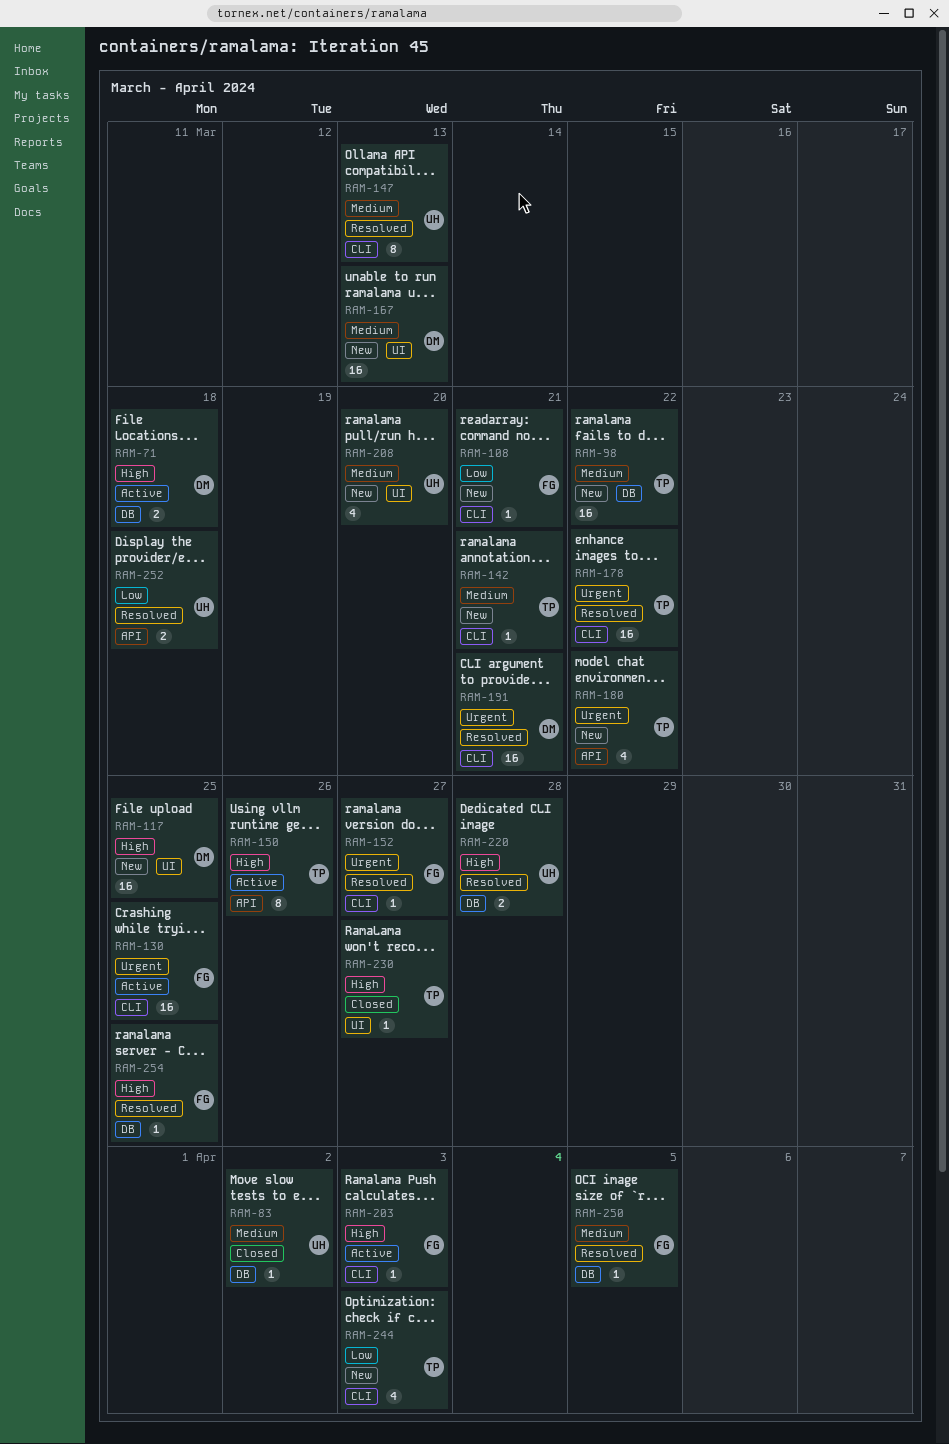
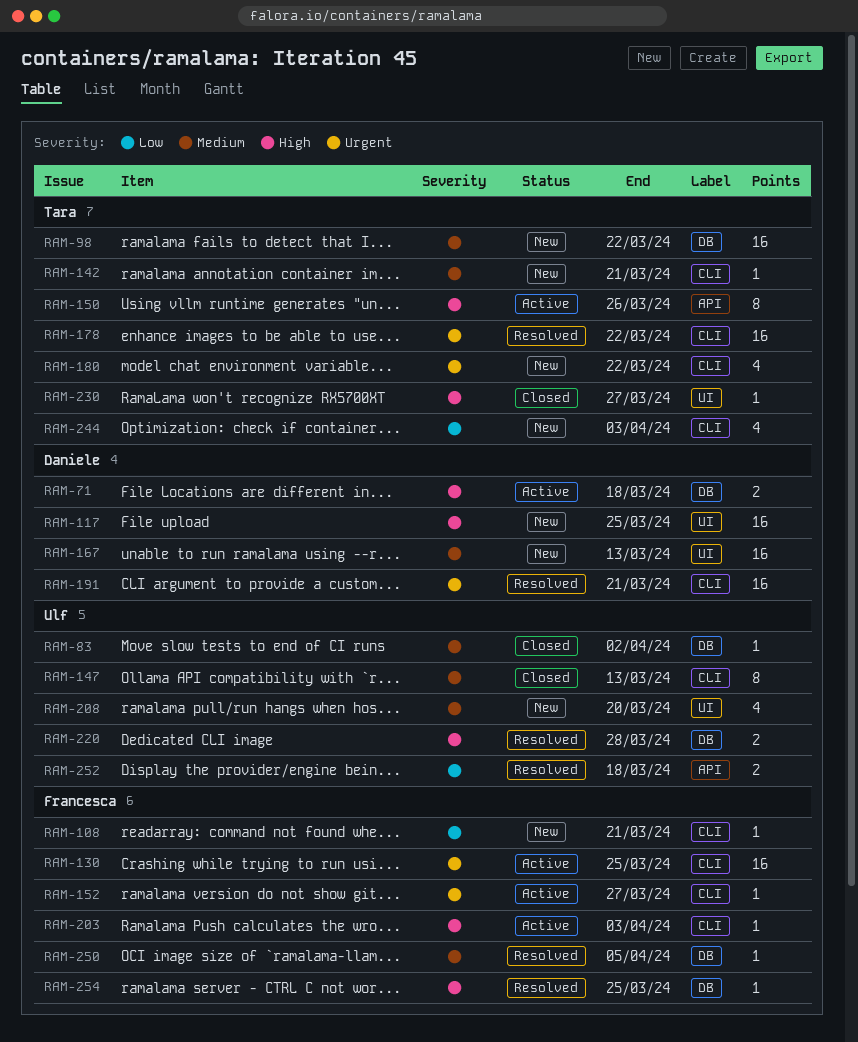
RAM-147, status: Resolved -> Closed
RAM-152, status: Resolved -> Active
RAM-180, label: API -> CLI

